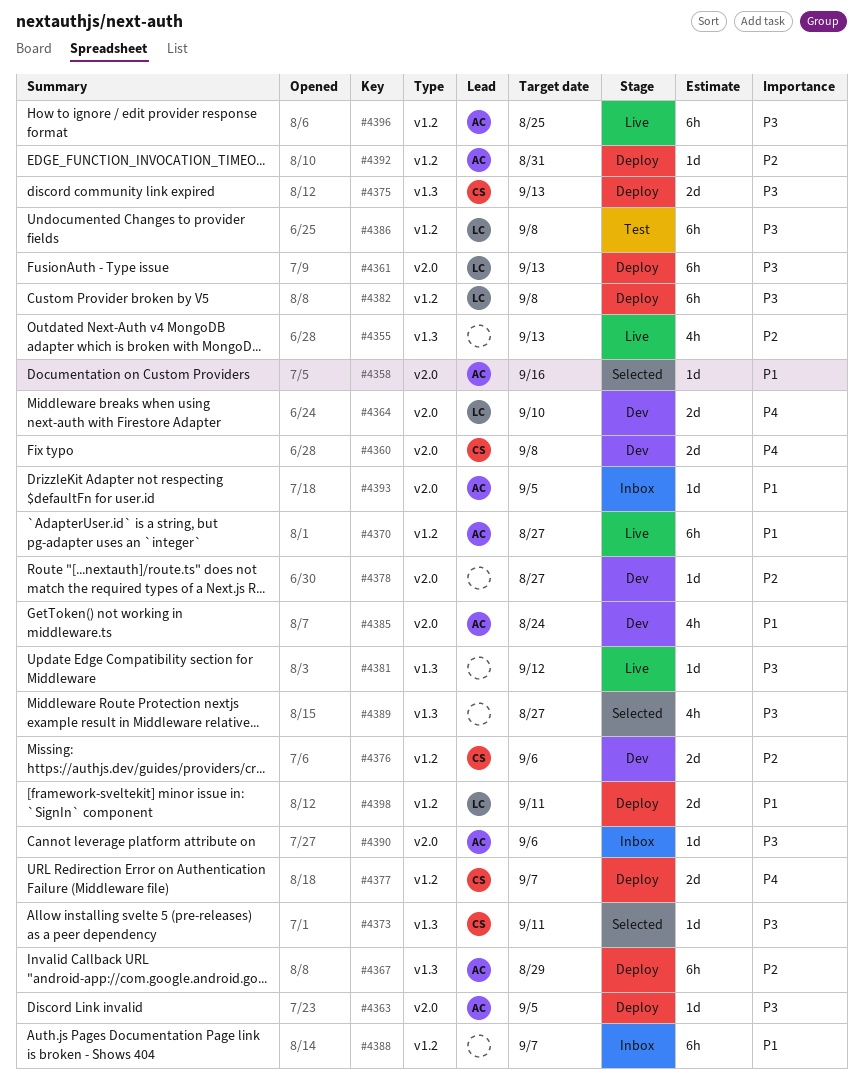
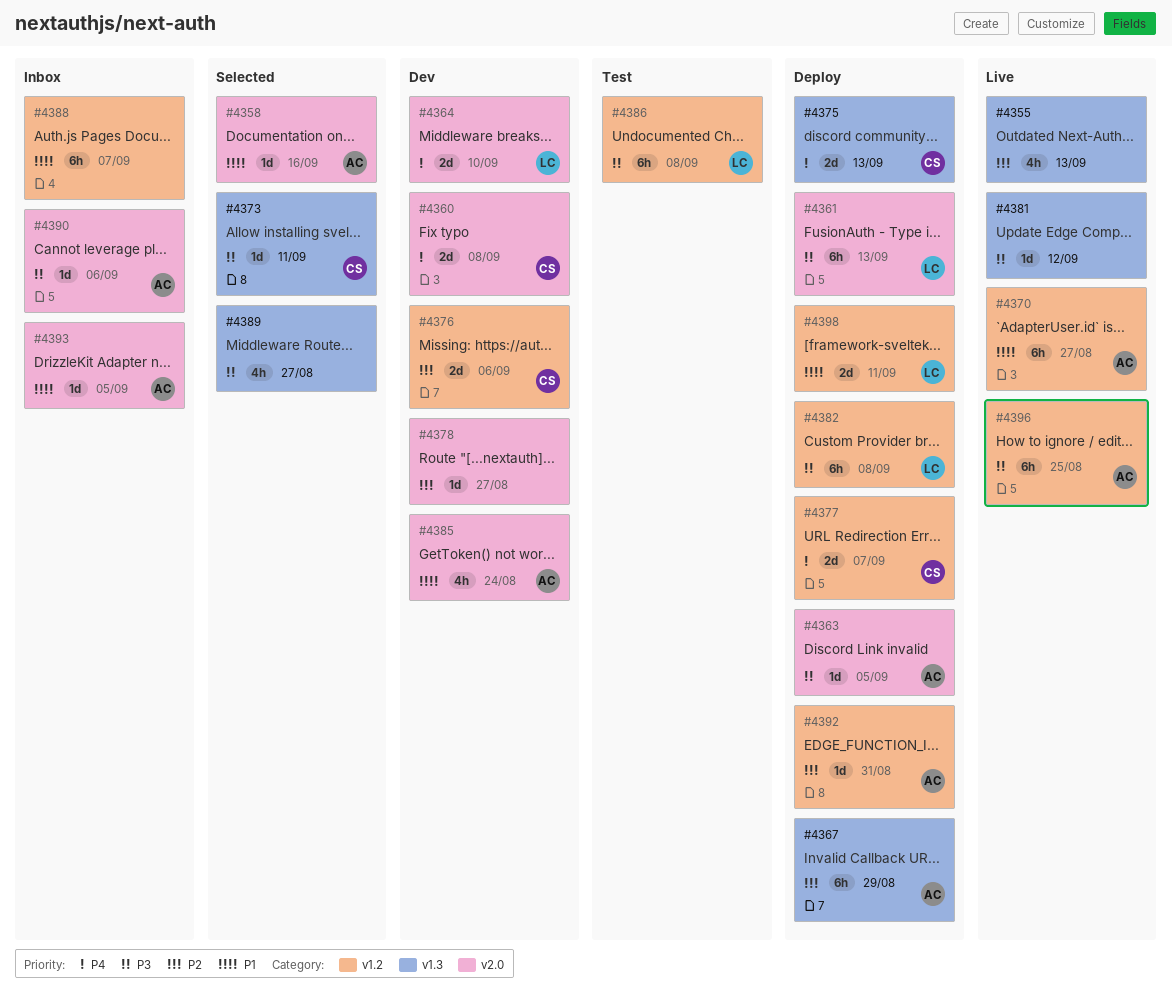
#4375, priority: P3 -> P4

